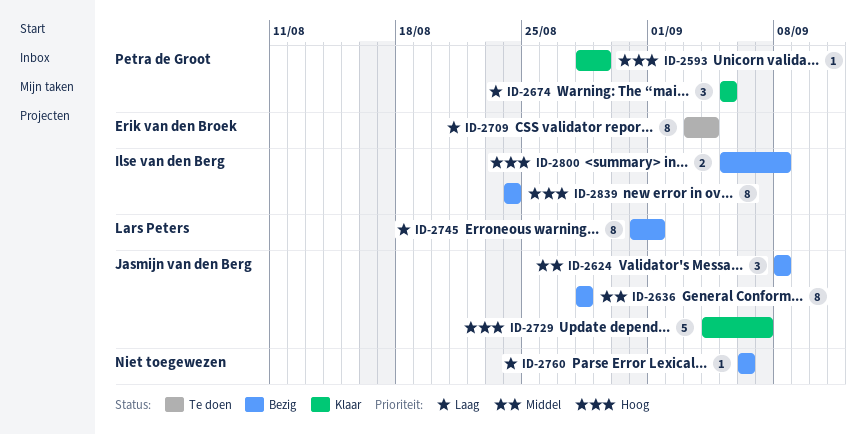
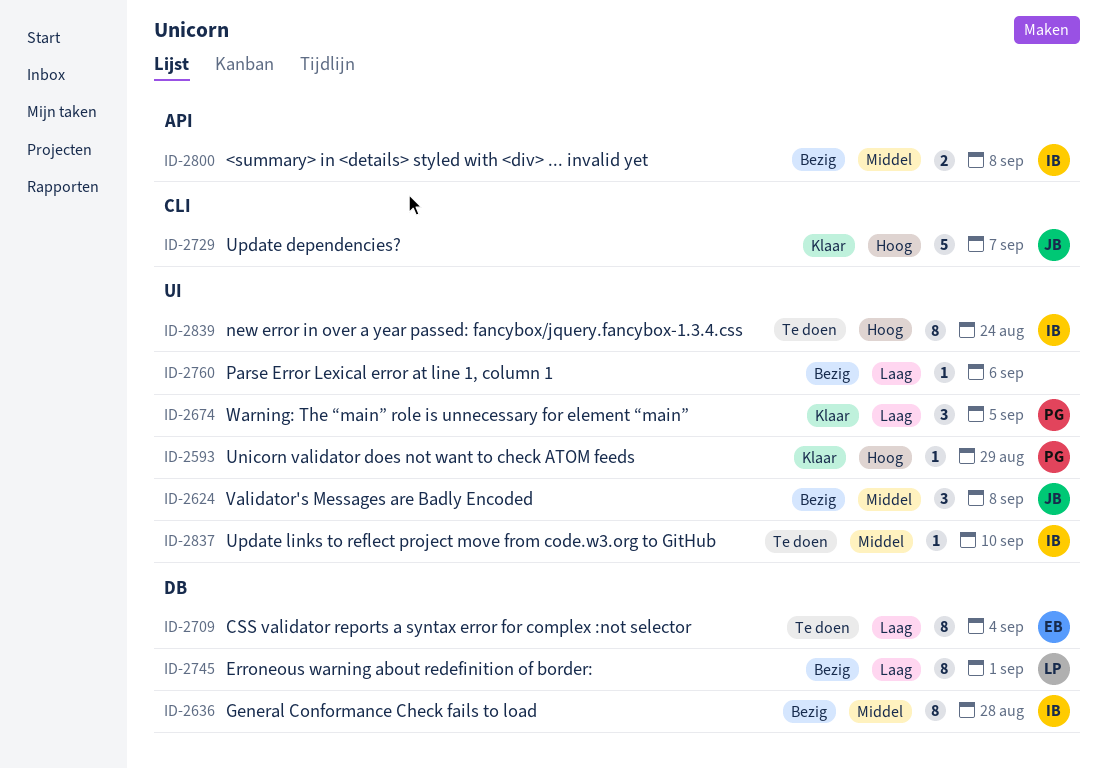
ID-2636, owner: Jasmijn van den Berg -> Ilse van den Berg
ID-2800, priority: Hoog -> Middel
ID-2837: none -> present
ID-2839, status: Bezig -> Te doen

